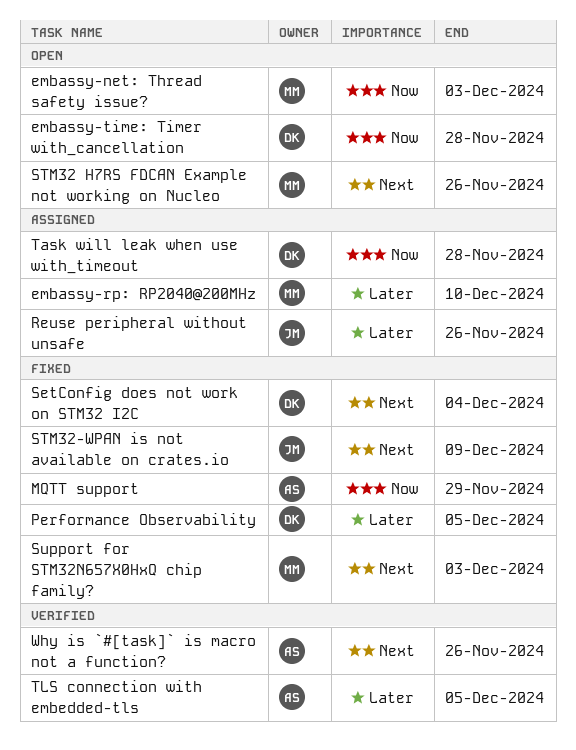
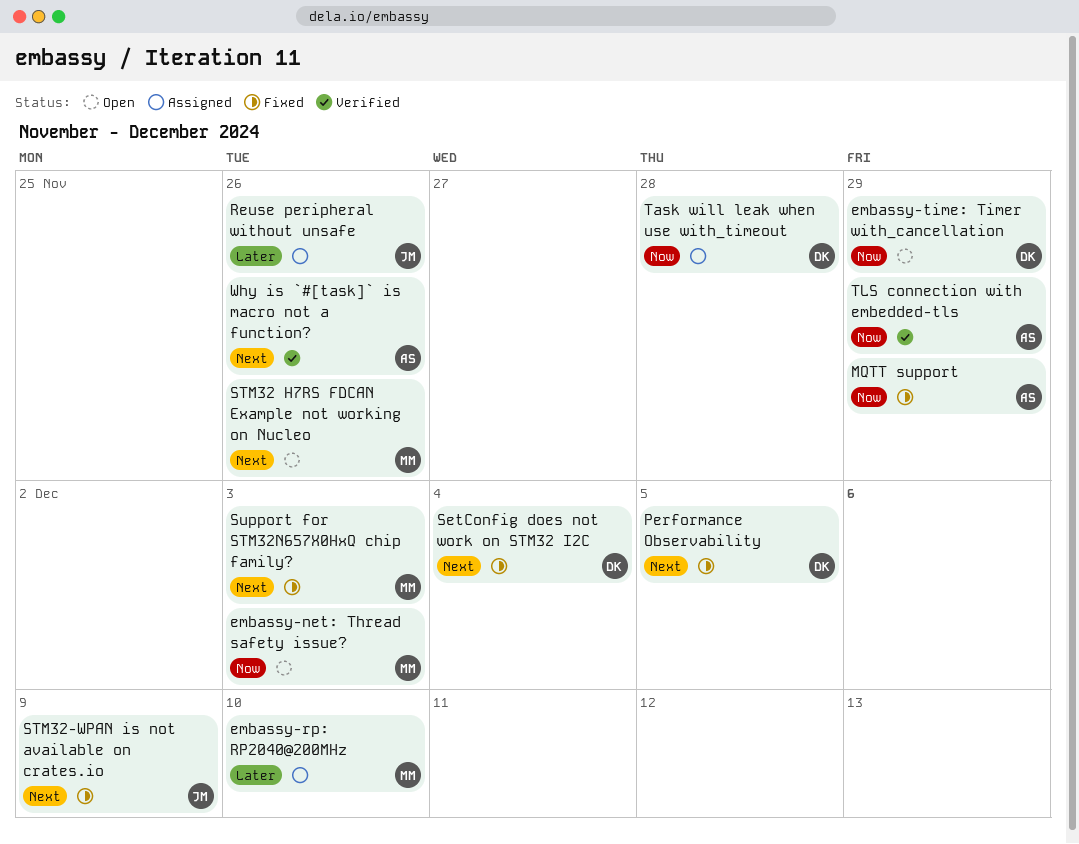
embassy-time: Timer with_cancellation, due: Nov 28 -> Nov 29
Performance Observability, priority: Later -> Next
TLS connection with embedded-tls, priority: Later -> Now
TLS connection with embedded-tls, due: Dec 5 -> Nov 29

